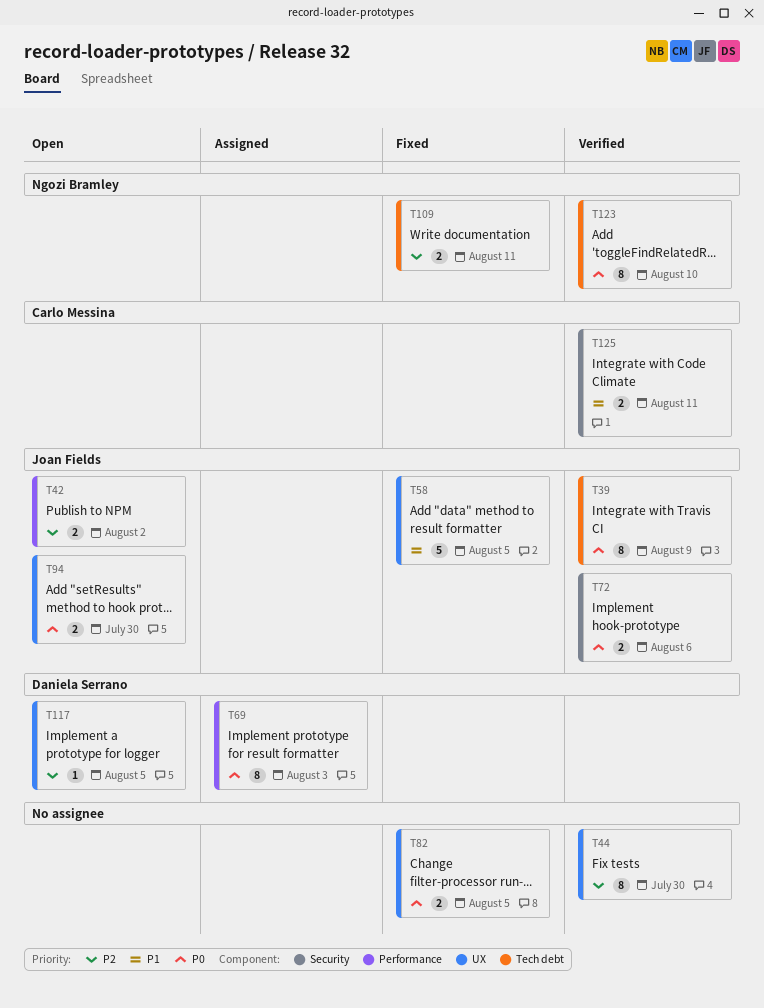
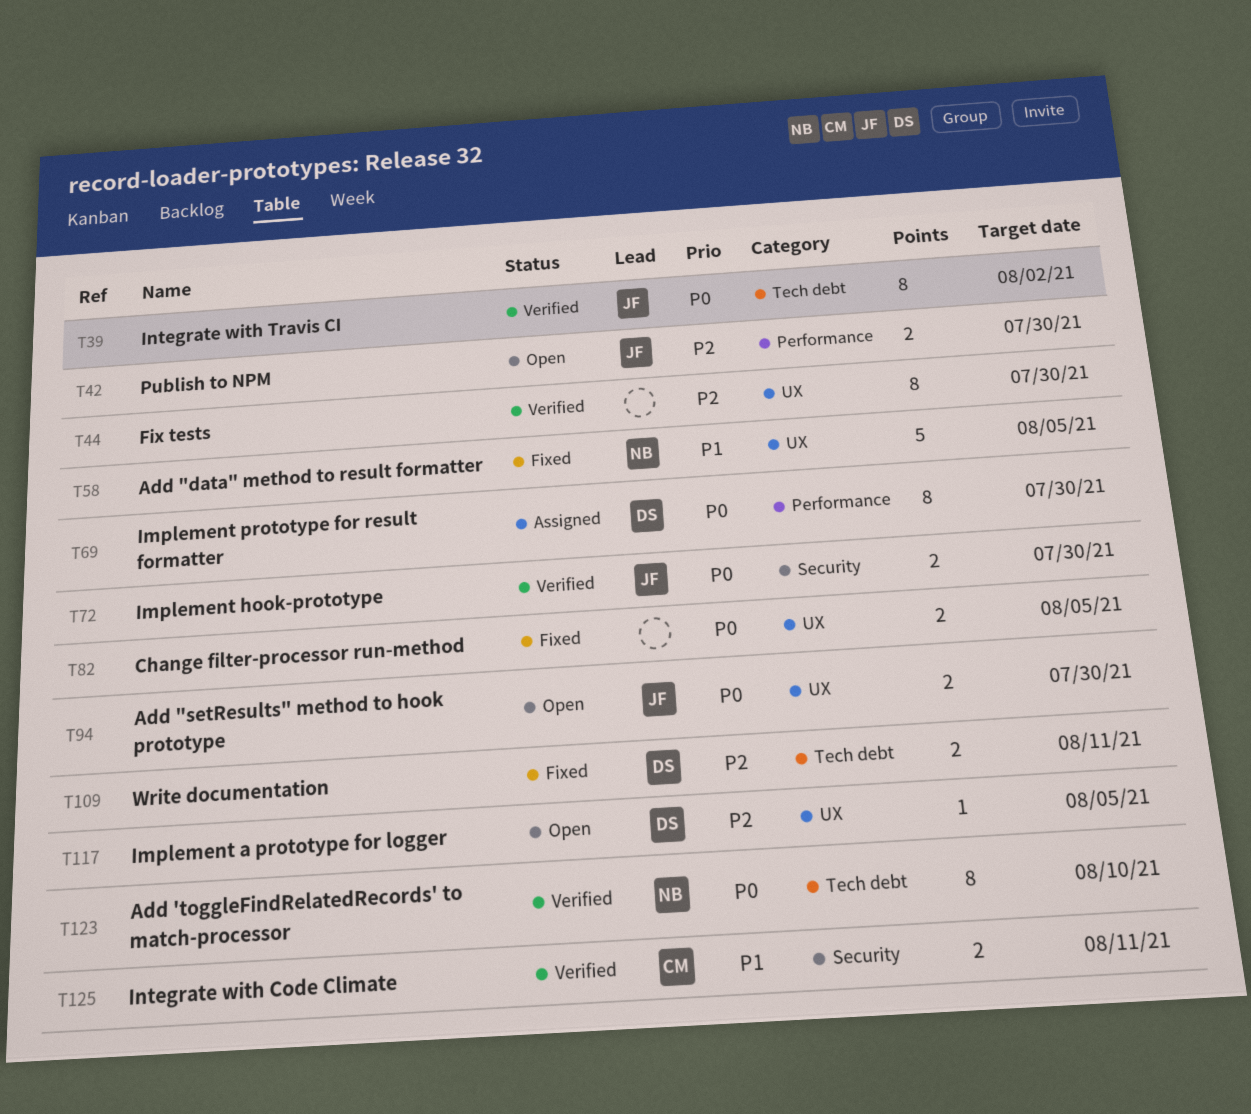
T39, due: Aug 9 -> Aug 2
T42, due: Aug 2 -> Jul 30
T58, owner: Joan Fields -> Ngozi Bramley
T69, due: Aug 3 -> Jul 30
T72, due: Aug 6 -> Jul 30
T109, owner: Ngozi Bramley -> Daniela Serrano

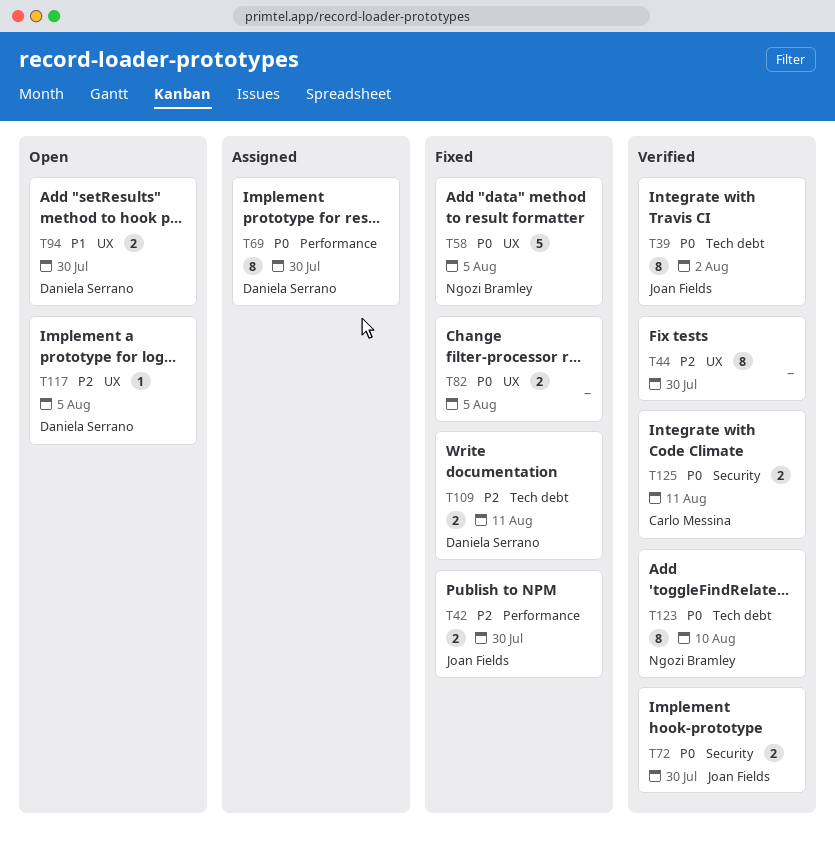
T42, status: Open -> Fixed
T58, priority: P1 -> P0
T94, owner: Joan Fields -> Daniela Serrano
T94, priority: P0 -> P1
T125, priority: P1 -> P0

